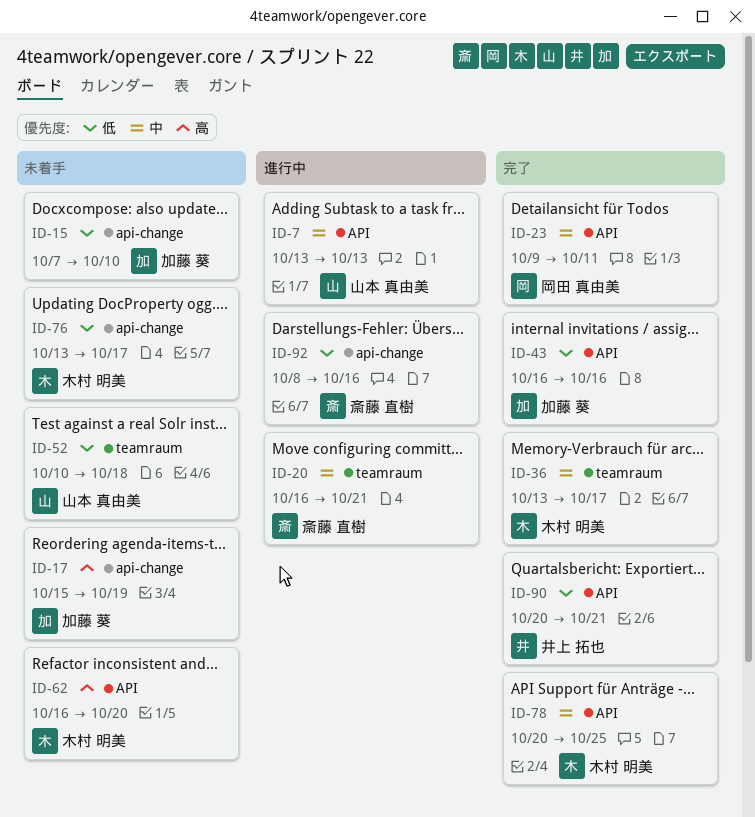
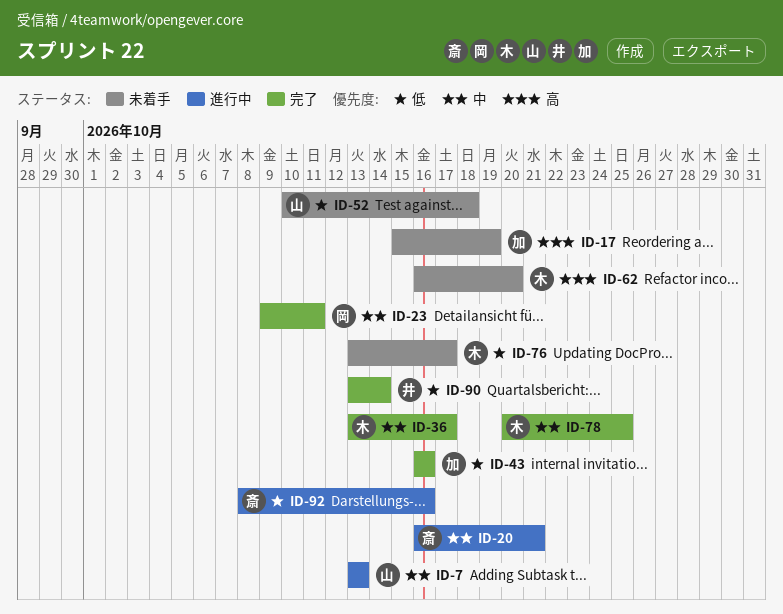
ID-15: present -> none
ID-90, start: Oct 20 -> Oct 13
ID-90, due: Oct 21 -> Oct 14

